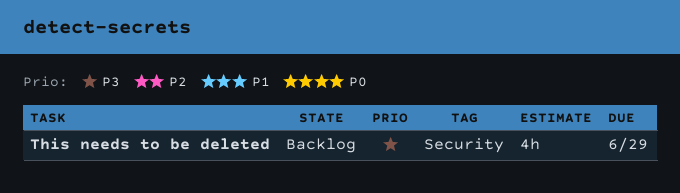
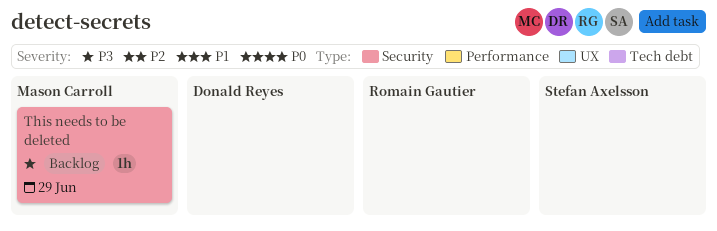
This needs to be deleted, estimate: 4h -> 1h

